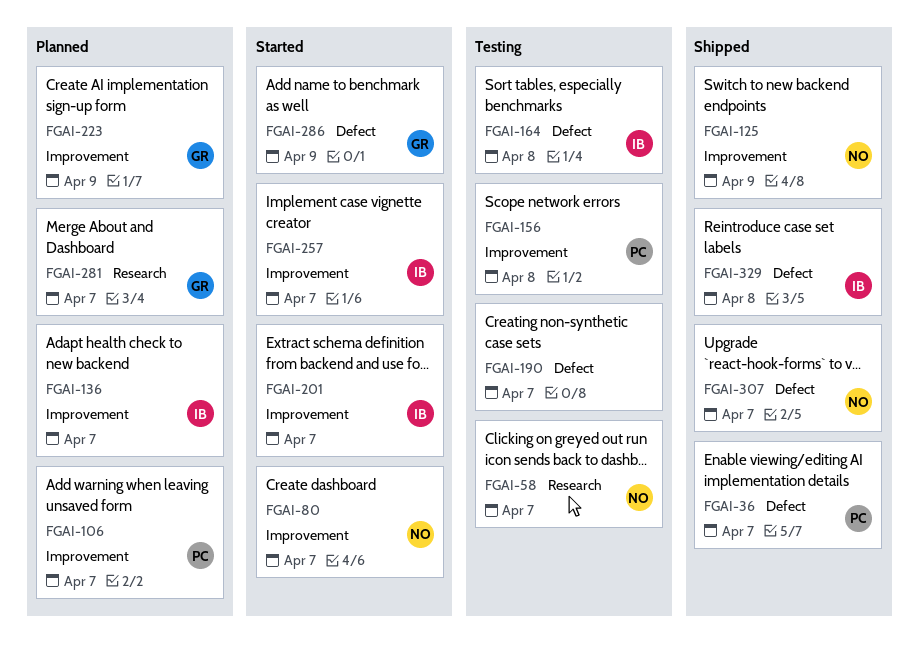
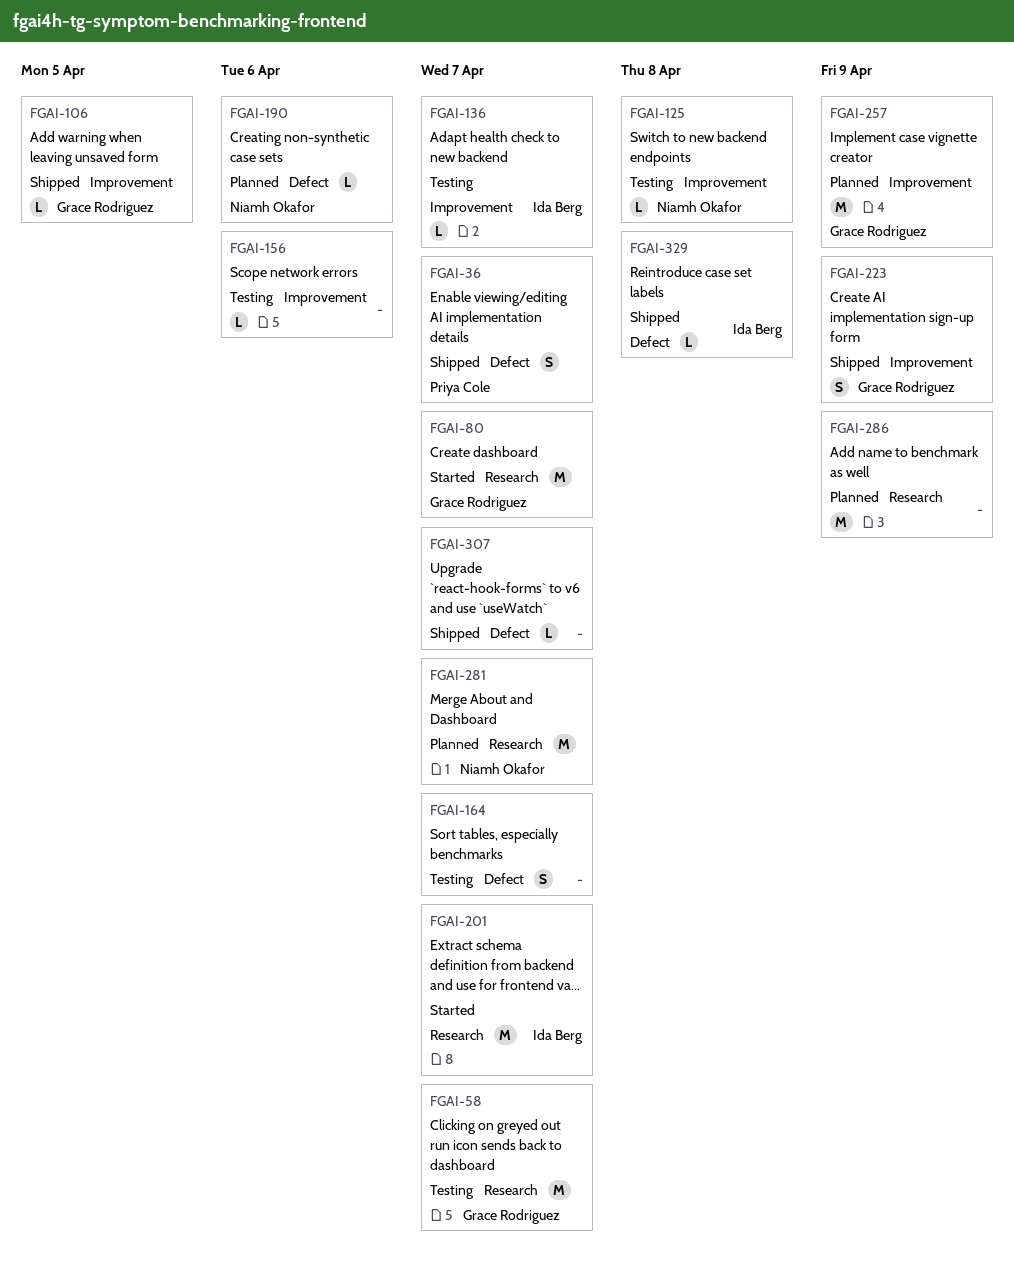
FGAI-58, owner: Niamh Okafor -> Grace Rodriguez
FGAI-80, owner: Niamh Okafor -> Grace Rodriguez
FGAI-80, label: Improvement -> Research
FGAI-106, status: Planned -> Shipped
FGAI-106, owner: Priya Cole -> Grace Rodriguez
FGAI-106, due: Apr 7 -> Apr 5
FGAI-125, status: Shipped -> Testing
FGAI-125, due: Apr 9 -> Apr 8
FGAI-136, status: Planned -> Testing
FGAI-156, owner: Priya Cole -> none
FGAI-156, due: Apr 8 -> Apr 6
FGAI-164, owner: Ida Berg -> none
FGAI-164, due: Apr 8 -> Apr 7
FGAI-190, status: Testing -> Planned
FGAI-190, owner: none -> Niamh Okafor
FGAI-190, due: Apr 7 -> Apr 6
FGAI-201, label: Improvement -> Research
FGAI-223, status: Planned -> Shipped
FGAI-257, status: Started -> Planned
FGAI-257, owner: Ida Berg -> Grace Rodriguez
FGAI-257, due: Apr 7 -> Apr 9
FGAI-281, owner: Grace Rodriguez -> Niamh Okafor
FGAI-286, status: Started -> Planned
FGAI-286, owner: Grace Rodriguez -> none
FGAI-286, label: Defect -> Research
FGAI-307, owner: Niamh Okafor -> none

